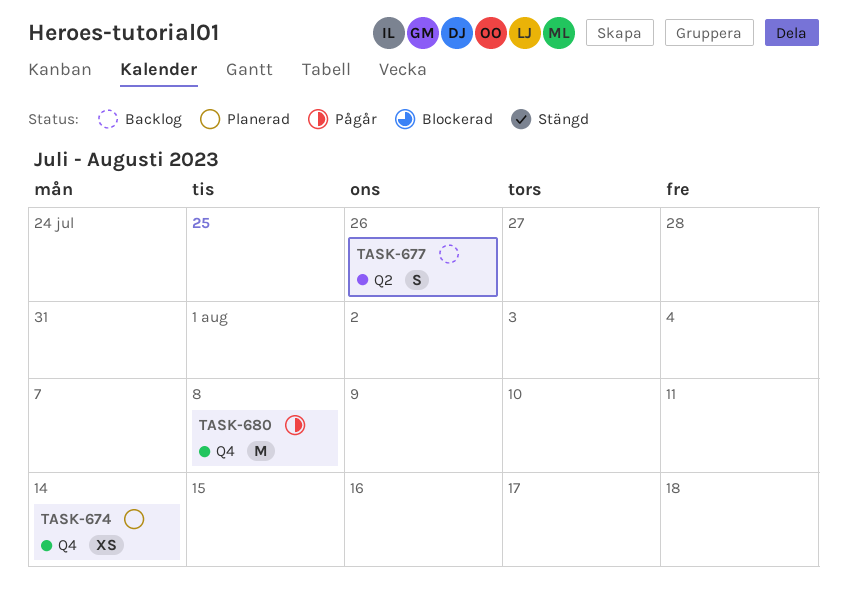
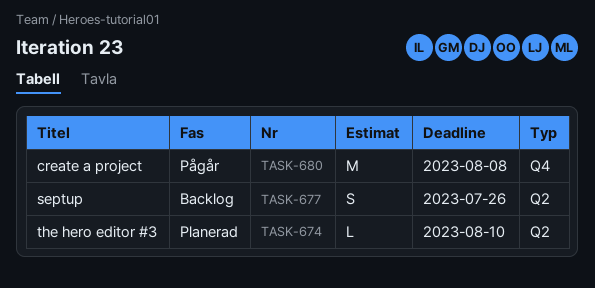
TASK-674, label: Q4 -> Q2
TASK-674, estimate: XS -> L
TASK-674, due: Aug 14 -> Aug 10

